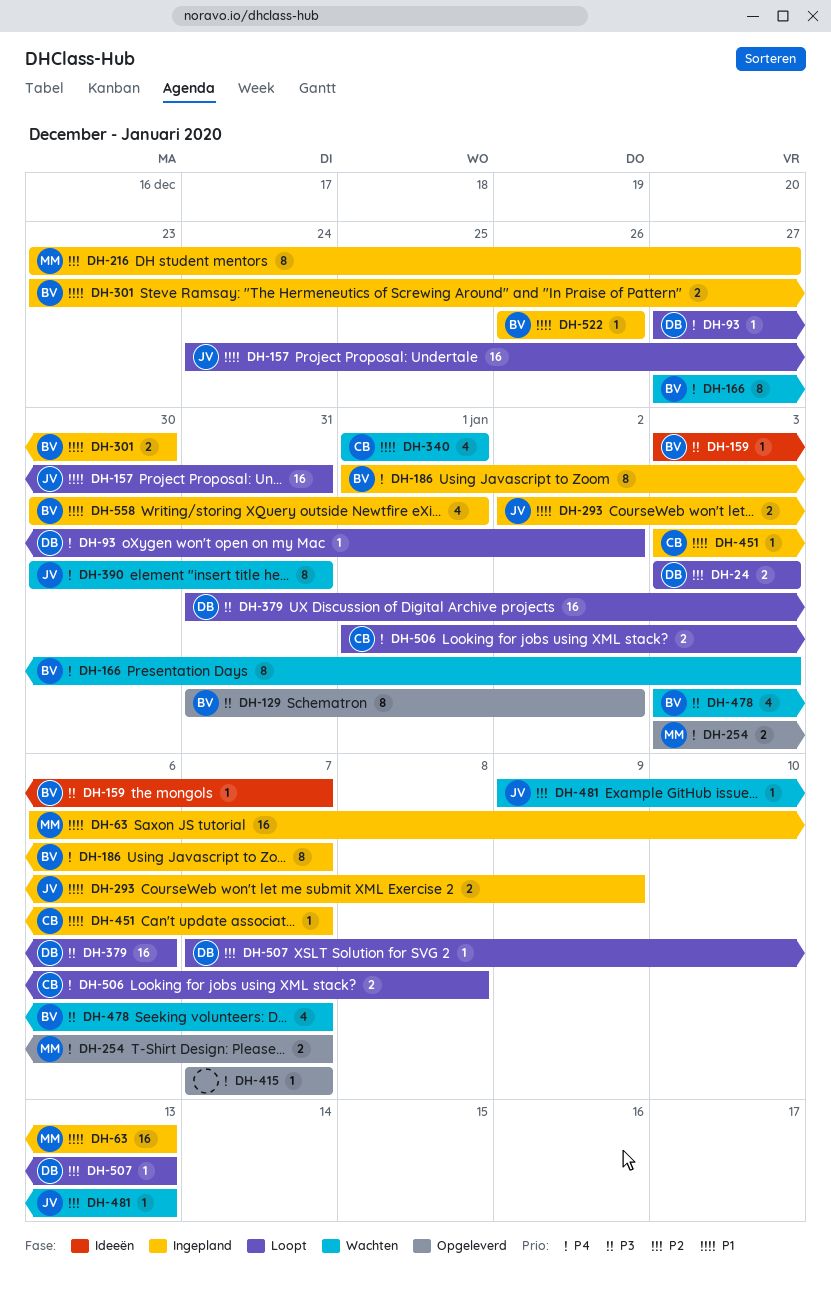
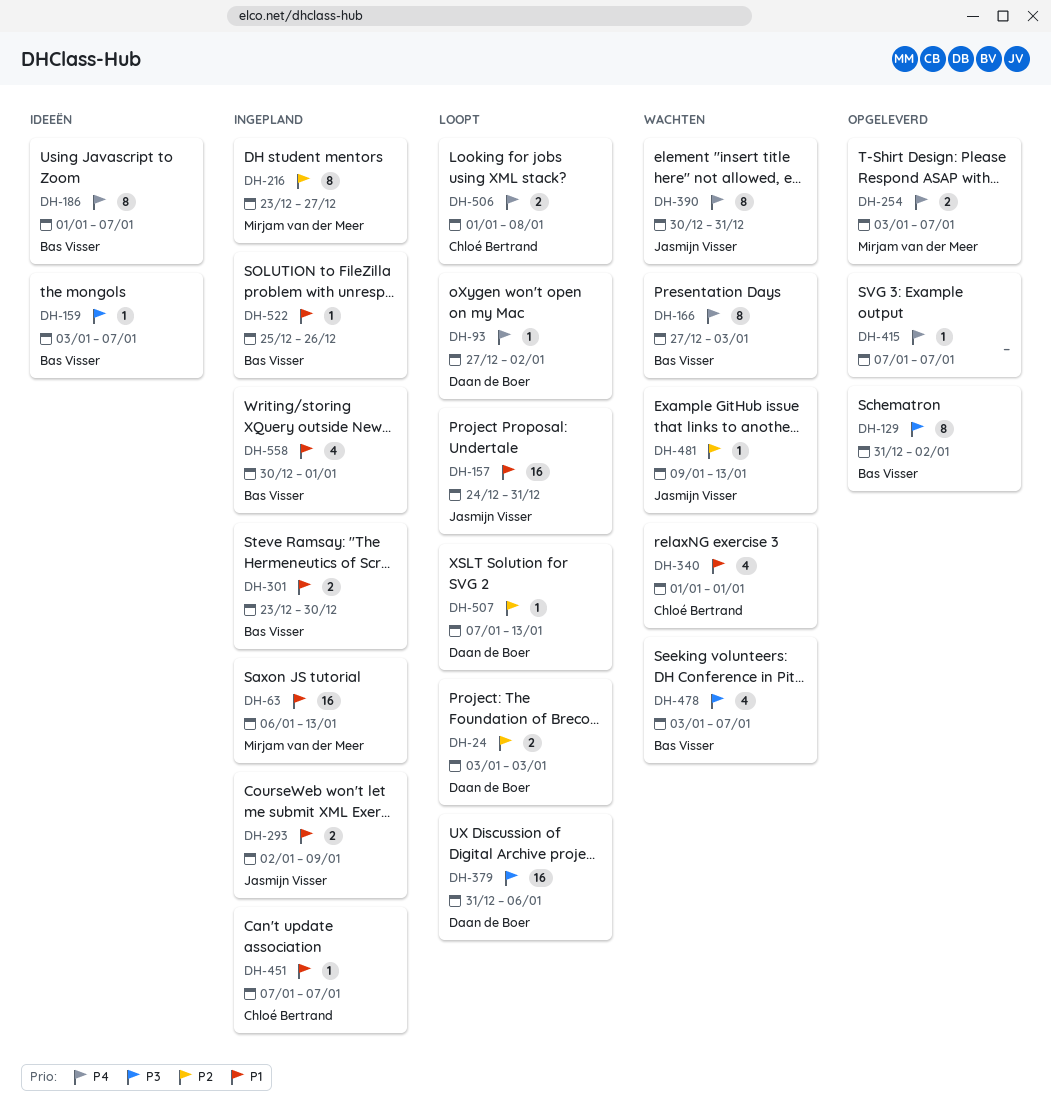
DH-186, status: Ingepland -> Ideeën
DH-451, start: Jan 3 -> Jan 7
DH-522, start: Dec 26 -> Dec 25

